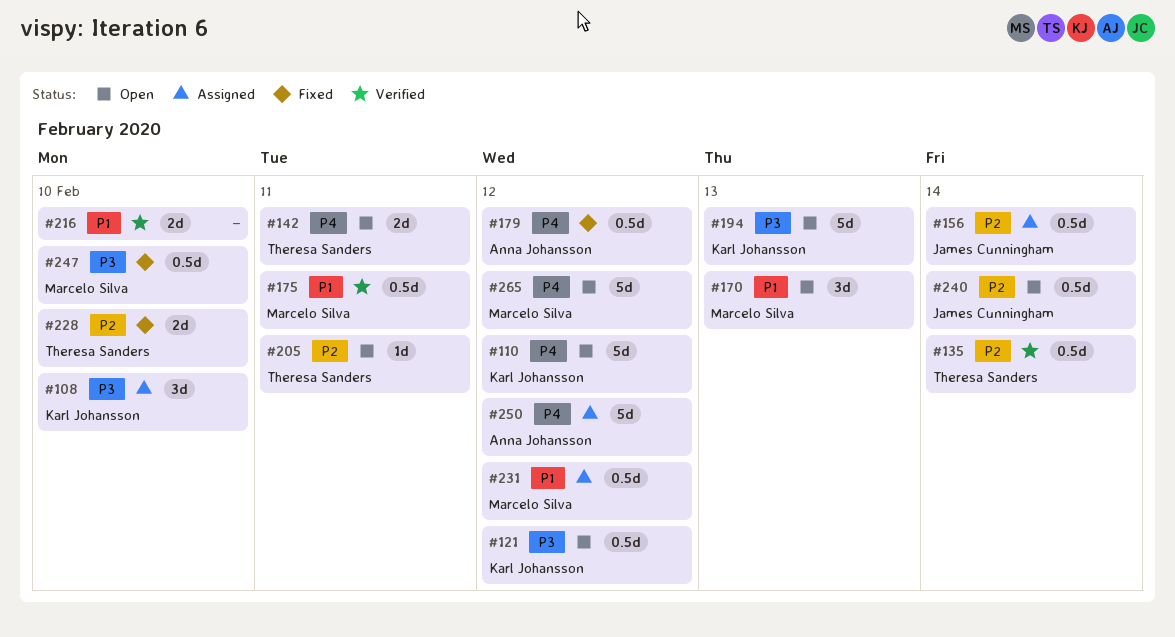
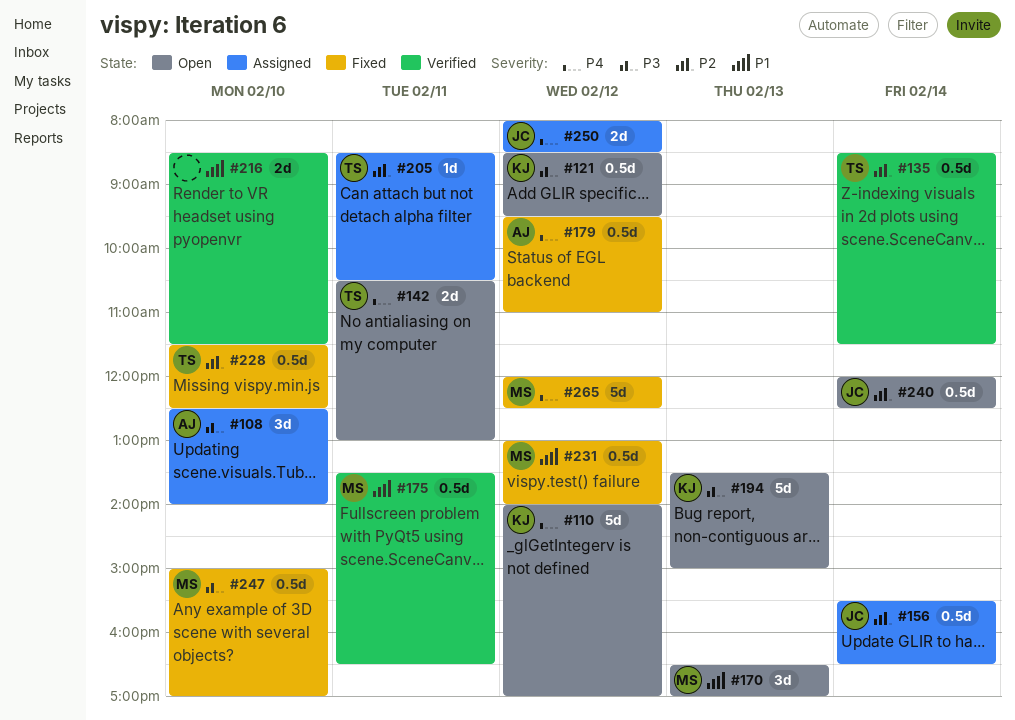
#108, owner: Karl Johansson -> Anna Johansson
#205, status: Open -> Assigned
#228, estimate: 2d -> 0.5d
#231, status: Assigned -> Fixed
#250, owner: Anna Johansson -> James Cunningham
#250, estimate: 5d -> 2d
#265, status: Open -> Fixed

